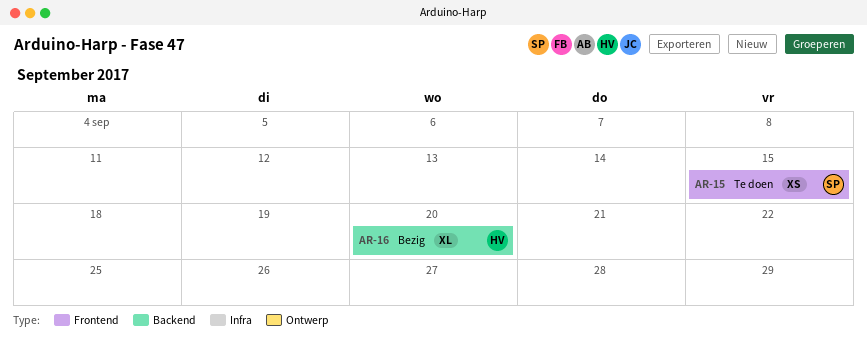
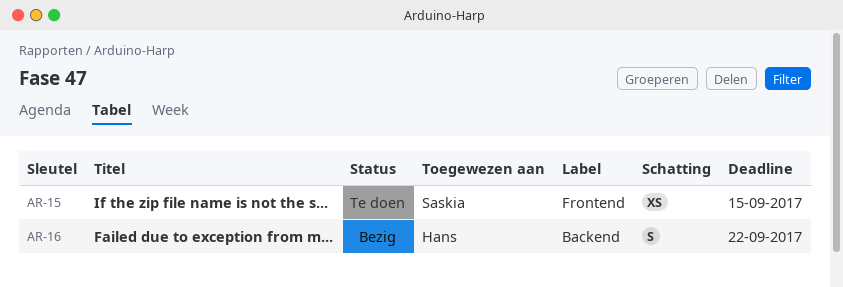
AR-16, estimate: XL -> S
AR-16, due: Sep 20 -> Sep 22

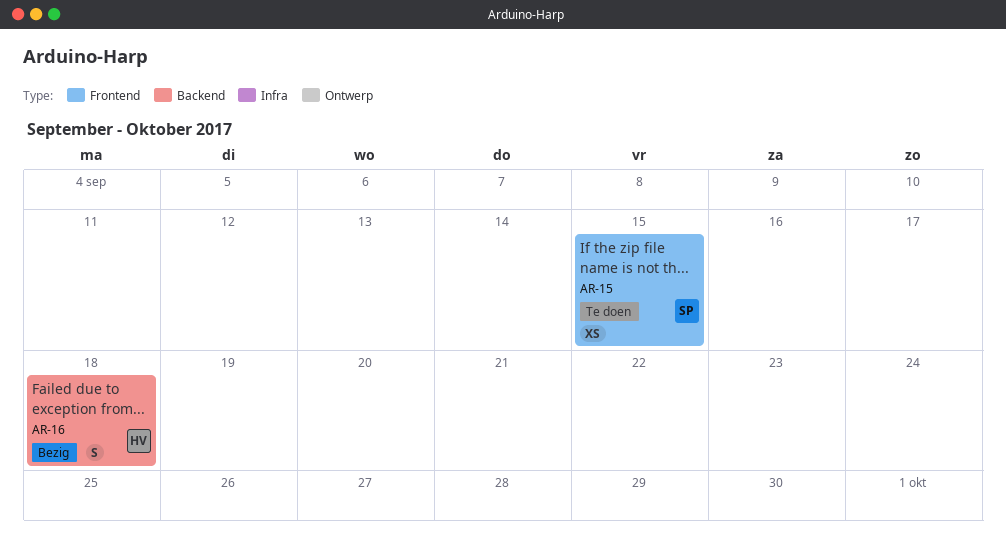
AR-16, due: Sep 22 -> Sep 18

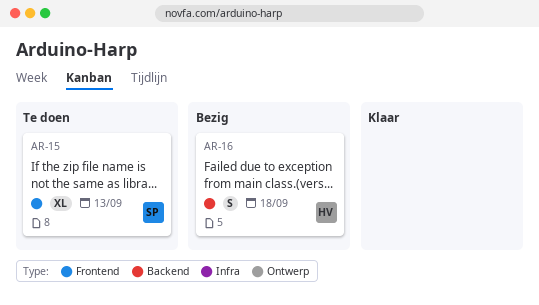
AR-15, estimate: XS -> XL
AR-15, due: Sep 15 -> Sep 13

